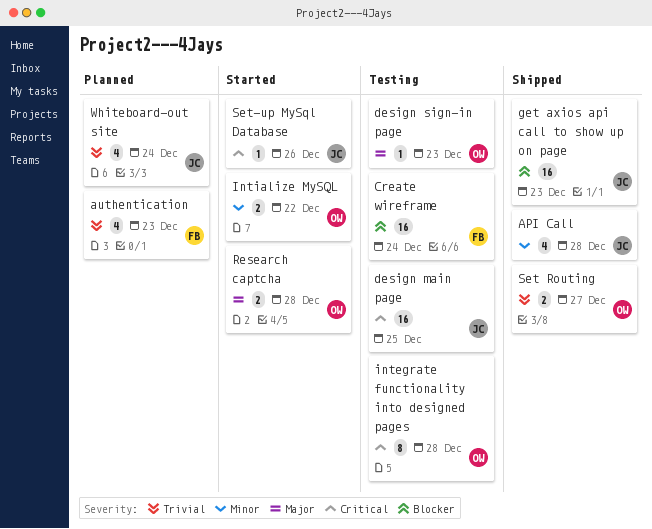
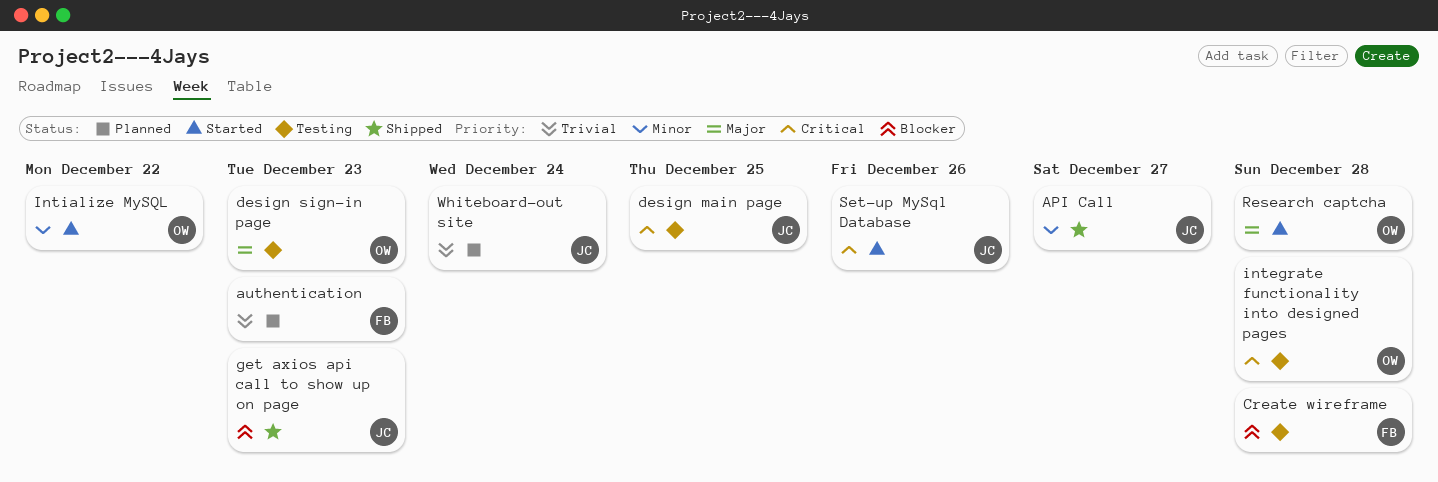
API Call, due: Dec 28 -> Dec 27
Create wireframe, due: Dec 24 -> Dec 28
Set Routing: present -> none

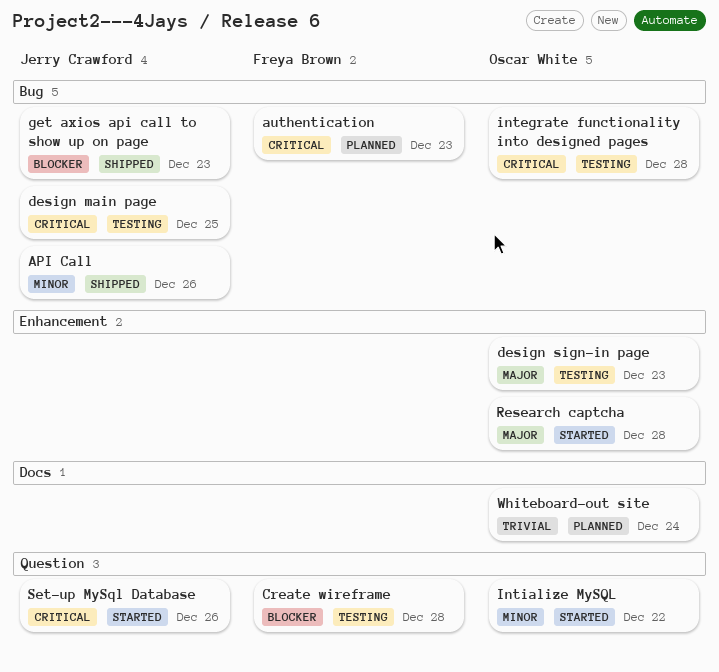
API Call, due: Dec 27 -> Dec 26
authentication, priority: Trivial -> Critical
Whiteboard-out site, owner: Jerry Crawford -> Oscar White

